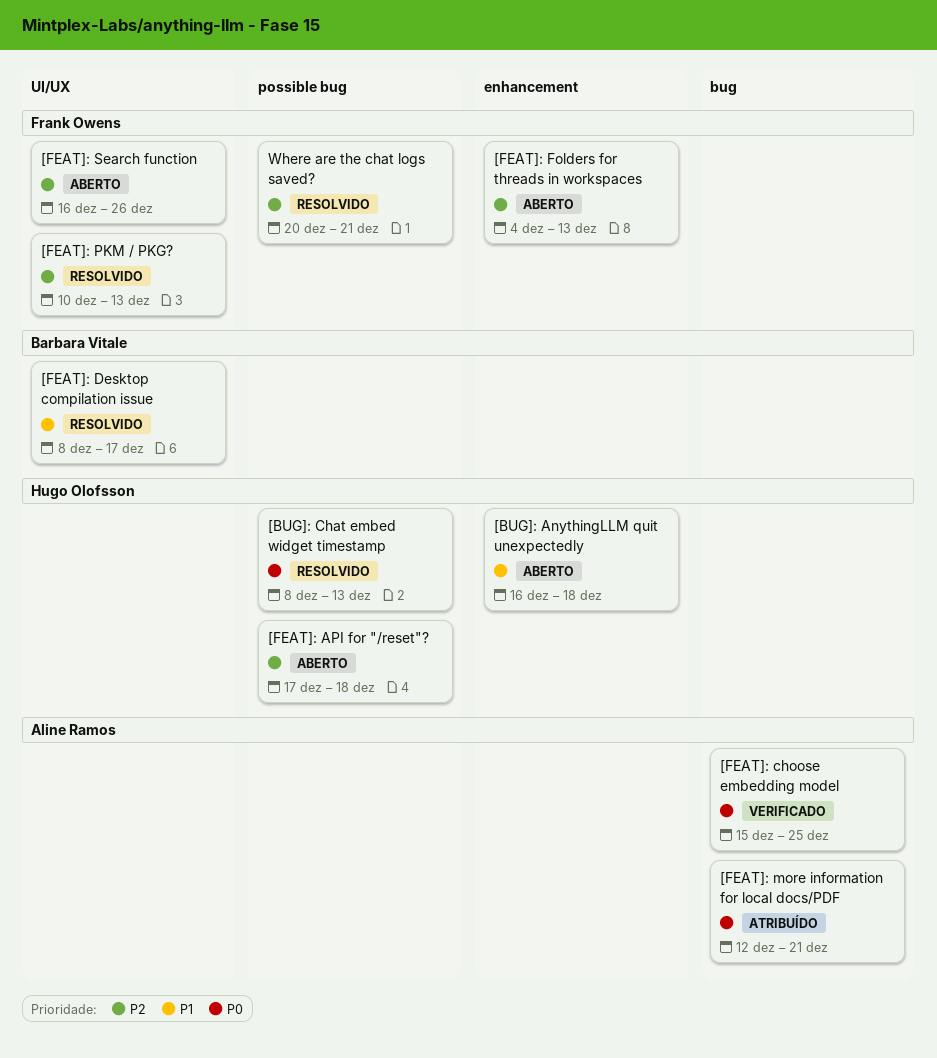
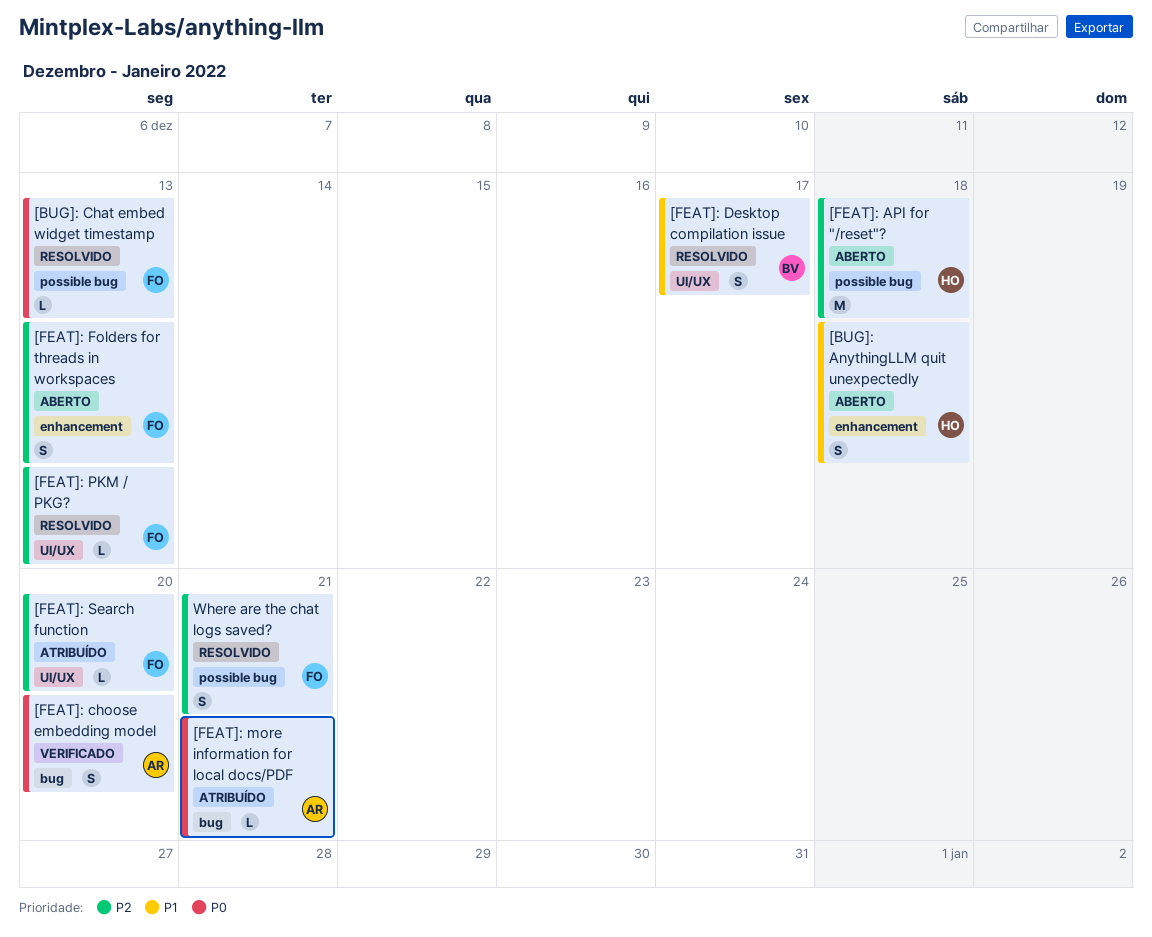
[BUG]: Chat embed widget timestamp, owner: Hugo Olofsson -> Frank Owens
[FEAT]: choose embedding model, due: Dec 25 -> Dec 20
[FEAT]: Search function, status: Aberto -> Atribuído
[FEAT]: Search function, due: Dec 26 -> Dec 20

